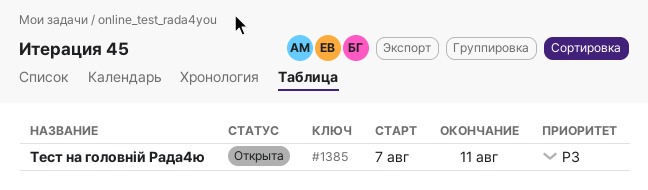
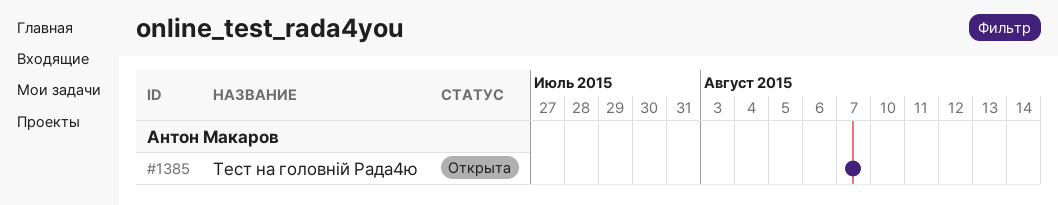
#1385, due: Aug 11 -> Aug 7

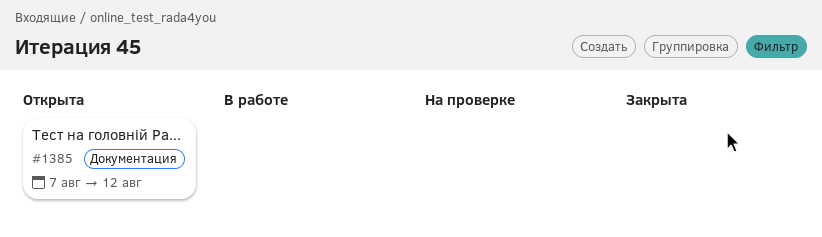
#1385, due: Aug 7 -> Aug 12

